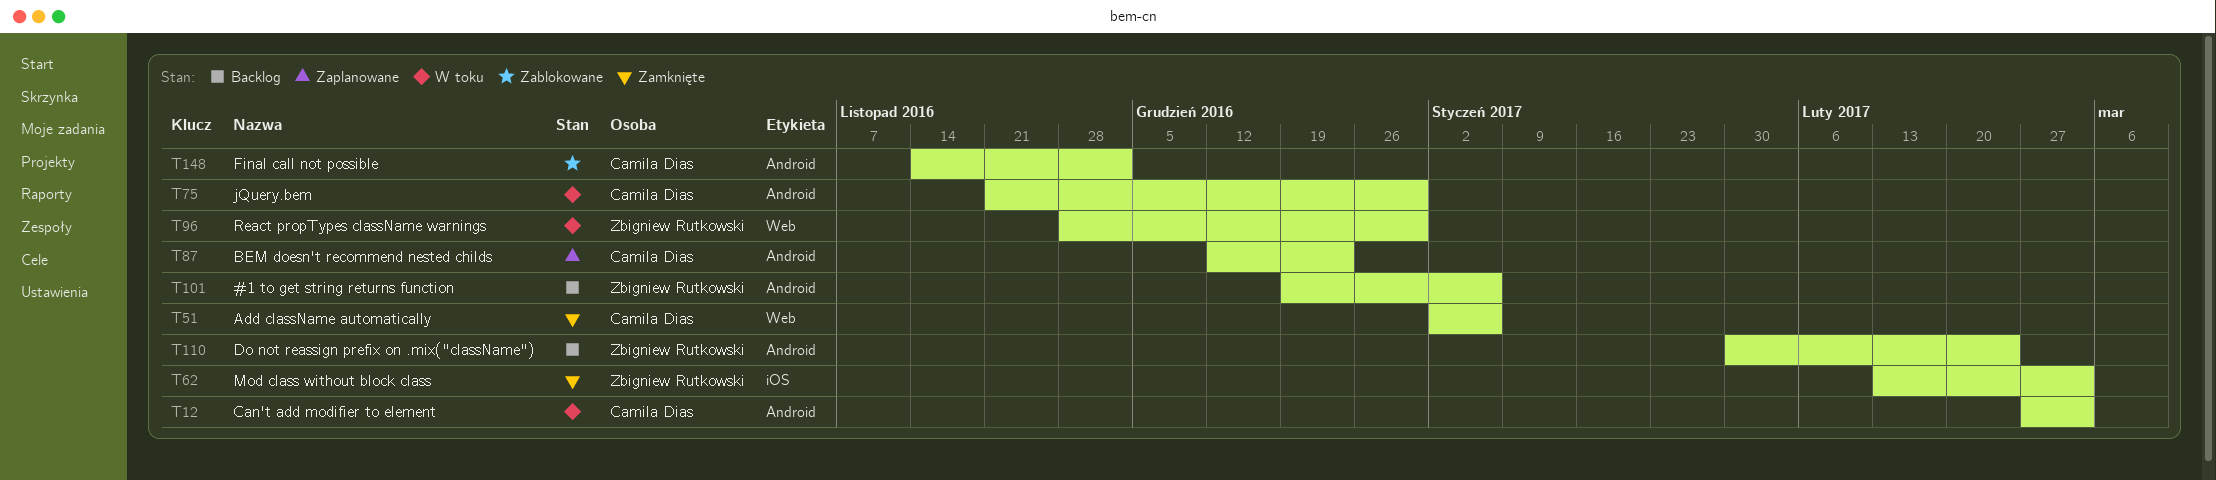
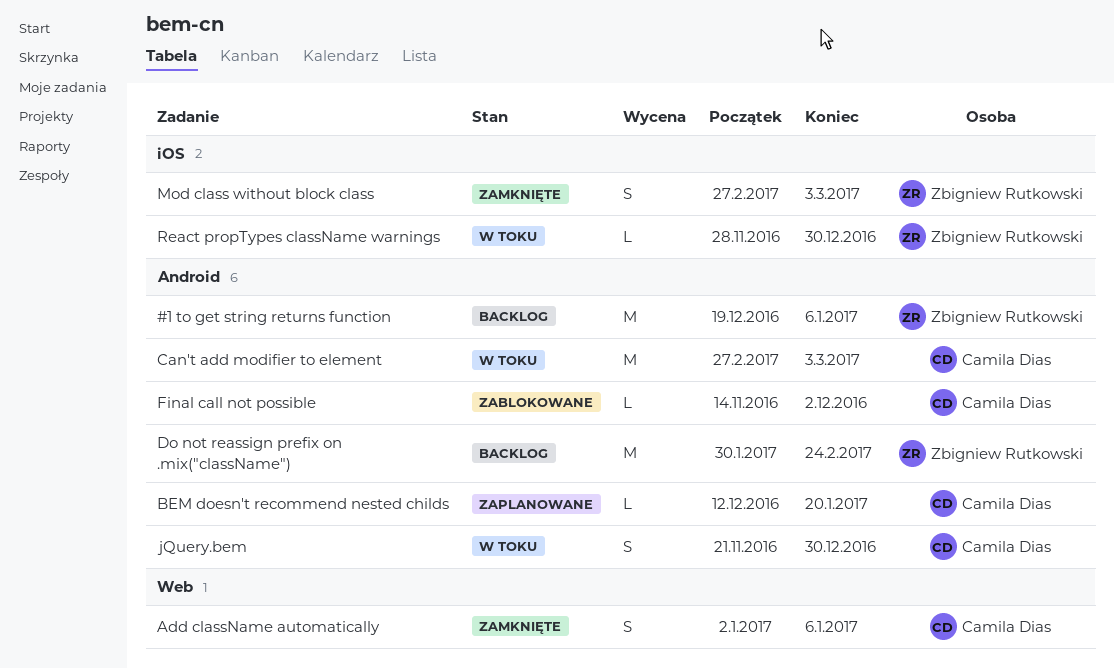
BEM doesn't recommend nested childs, due: Dec 23 -> Jan 20
Mod class without block class, start: Feb 13 -> Feb 27
React propTypes className warnings, label: Web -> iOS

